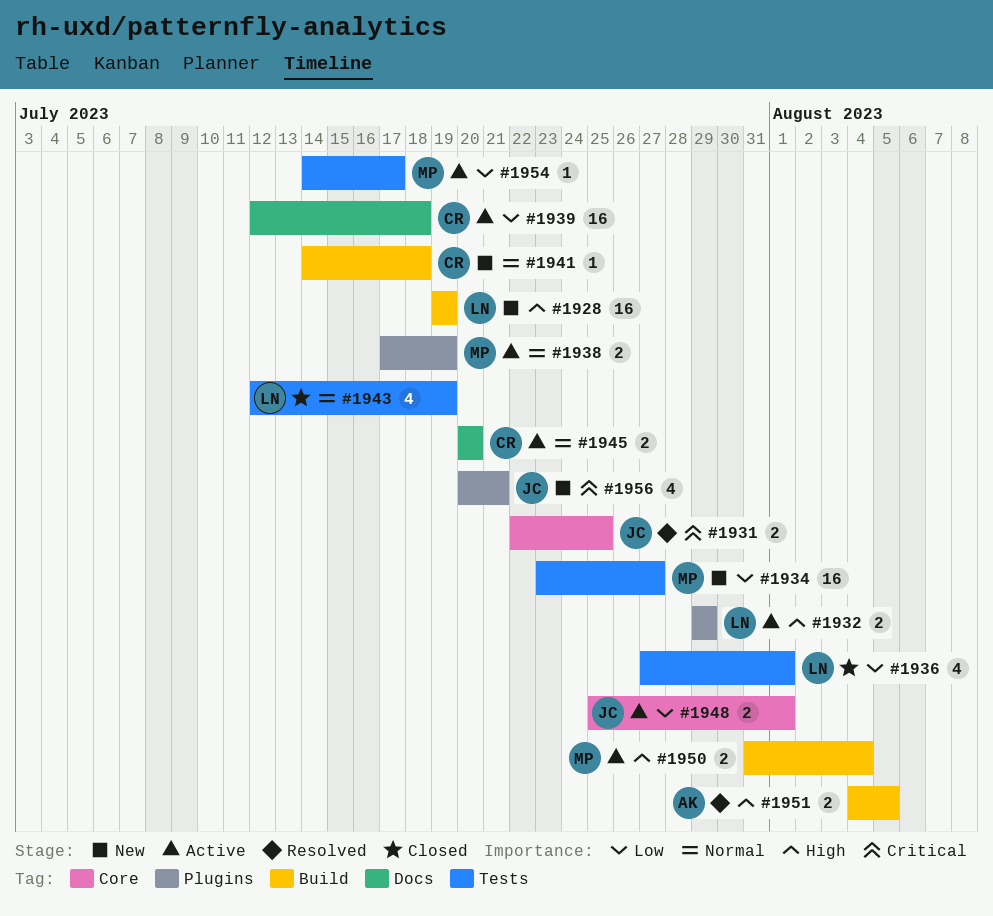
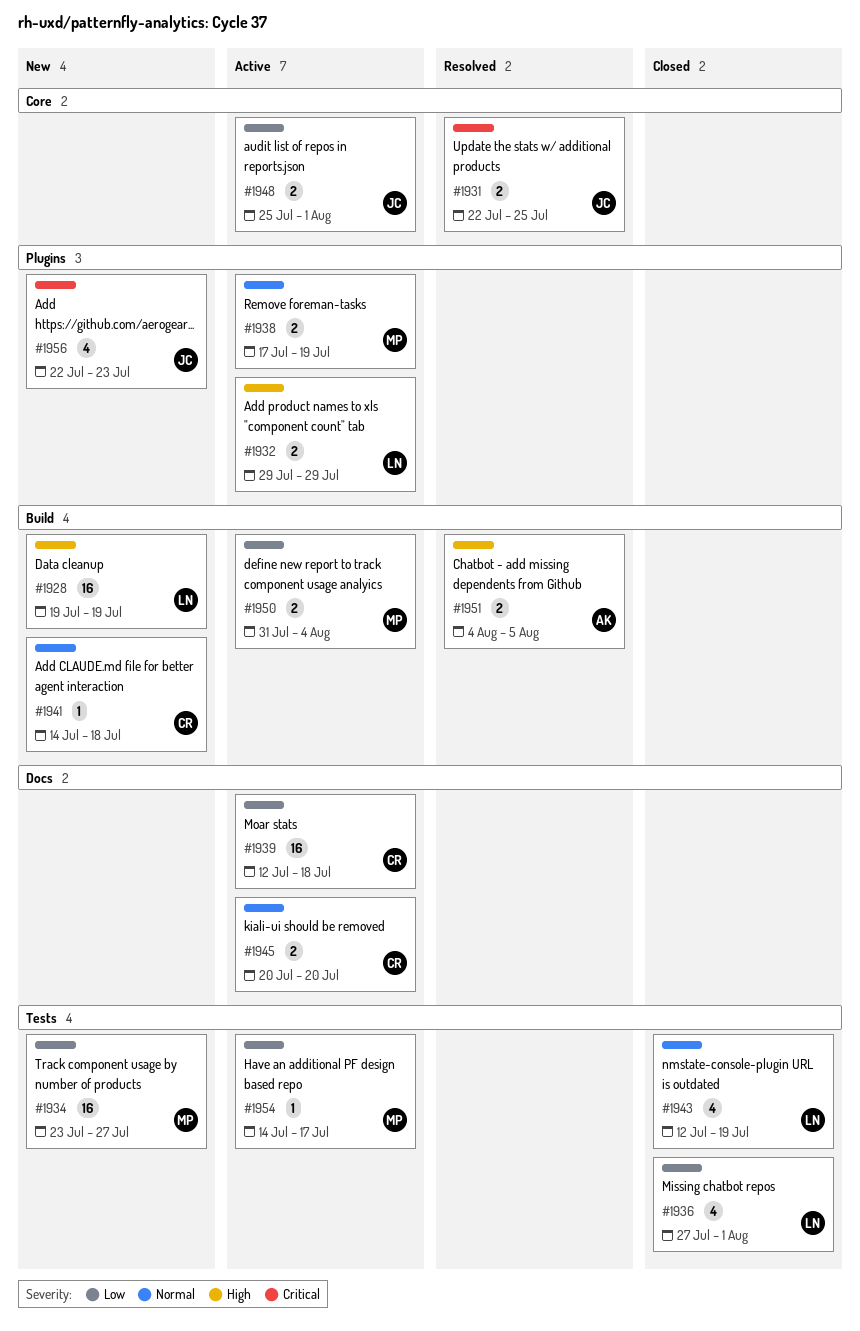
#1950, priority: High -> Low
#1956, start: Jul 20 -> Jul 22
#1956, due: Jul 21 -> Jul 23

